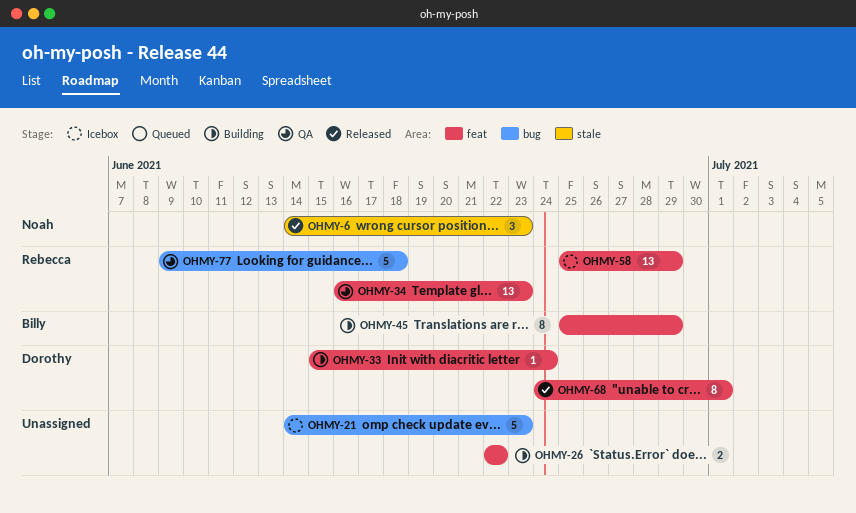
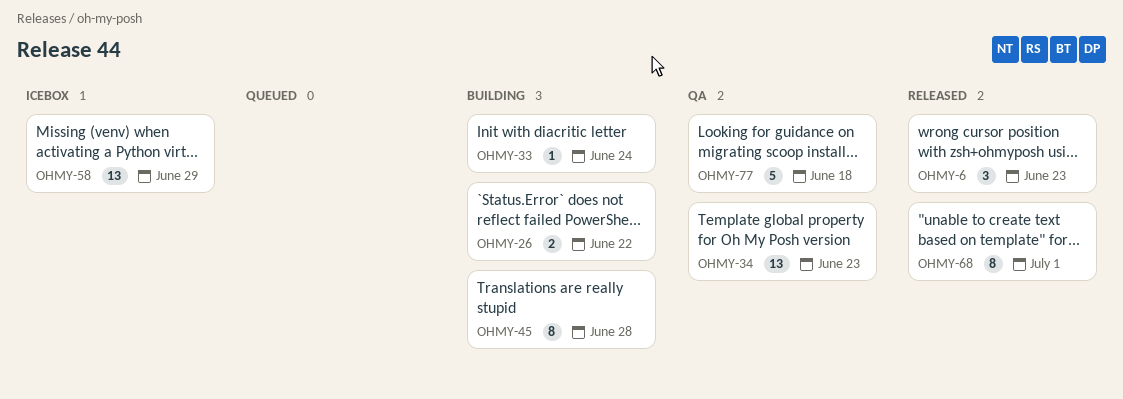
OHMY-21: present -> none
OHMY-45, due: Jun 29 -> Jun 28

